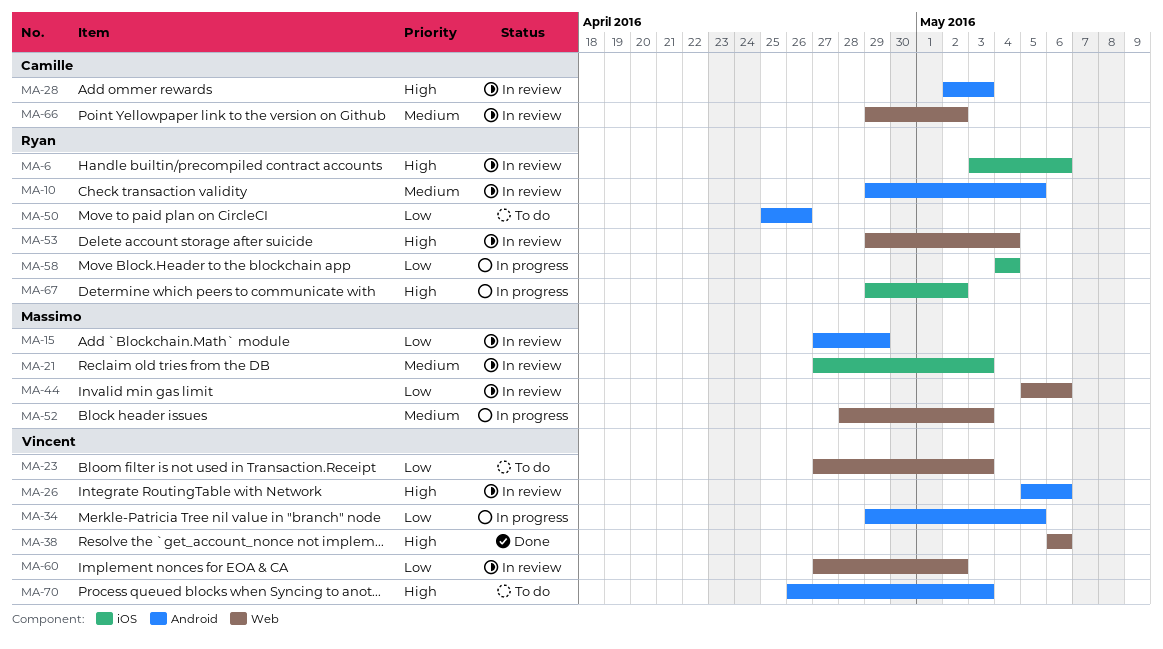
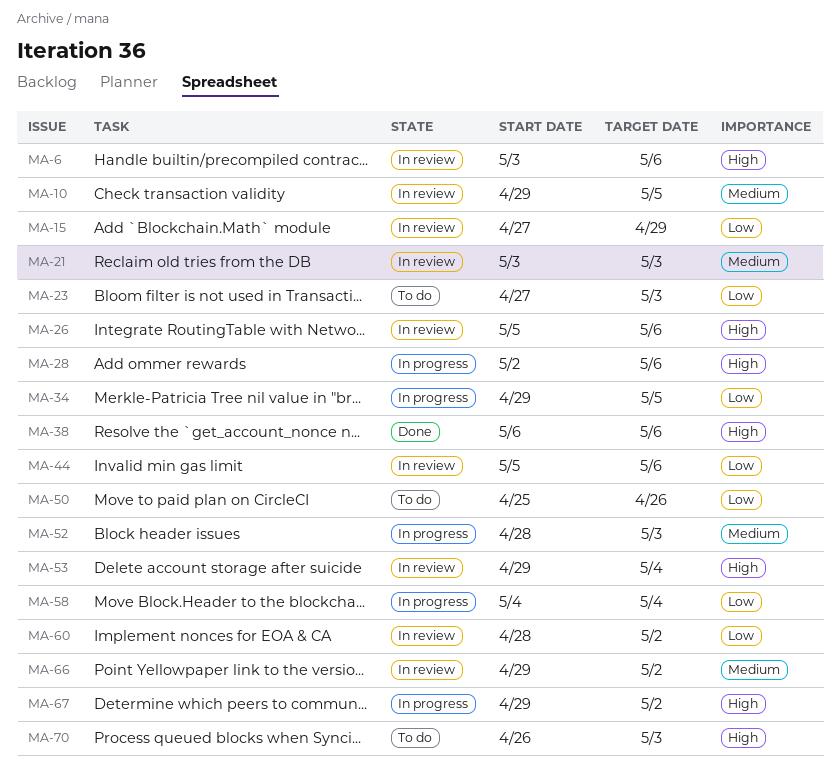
MA-21, start: Apr 27 -> May 3
MA-28, status: In review -> In progress
MA-28, due: May 3 -> May 6
MA-60, start: Apr 27 -> Apr 28

